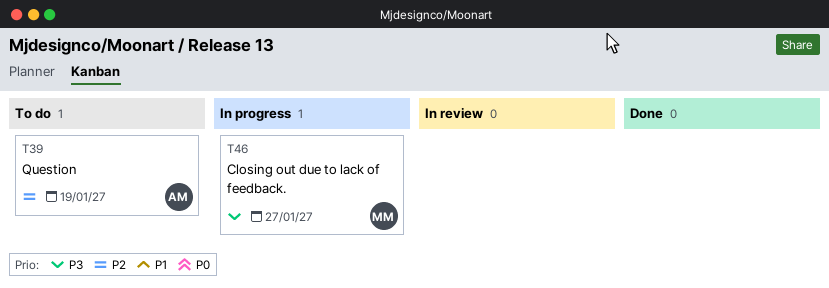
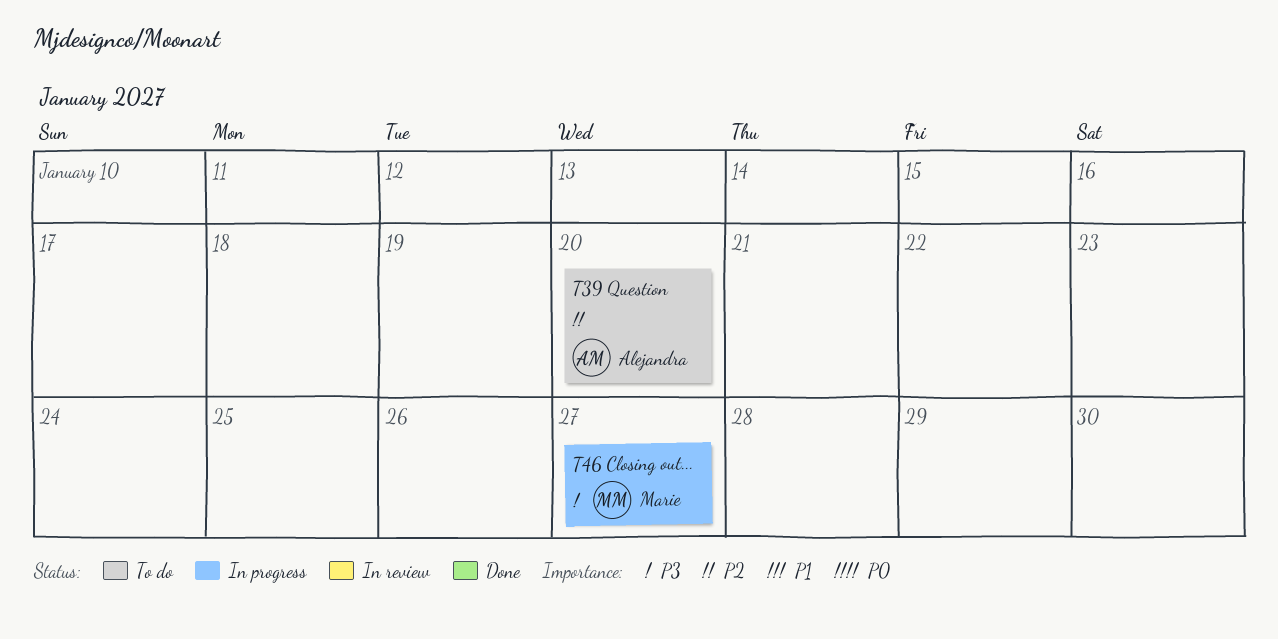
T39, due: Jan 19 -> Jan 20

